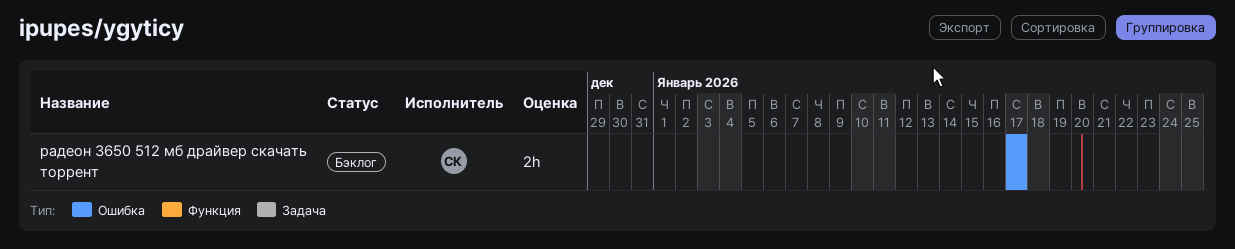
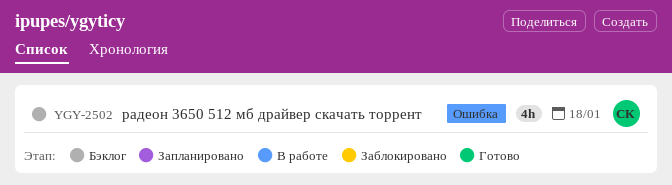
радеон 3650 512 мб драйвер скачать торрент, estimate: 2h -> 4h
радеон 3650 512 мб драйвер скачать торрент, due: Jan 17 -> Jan 18

